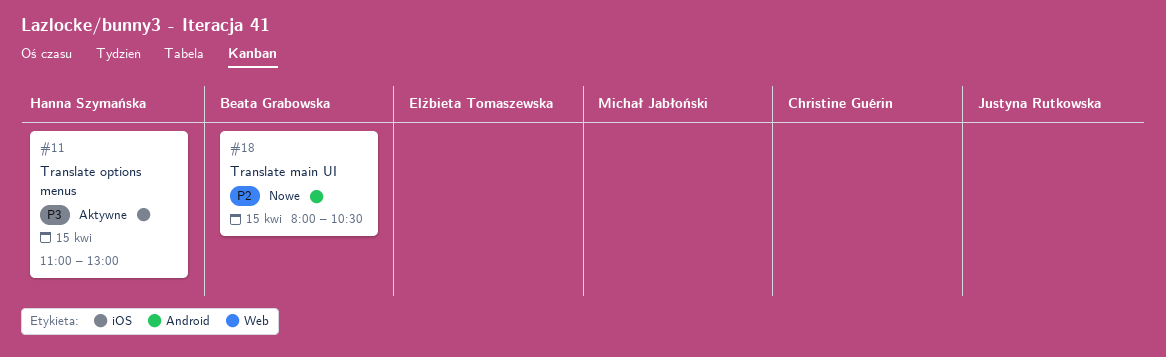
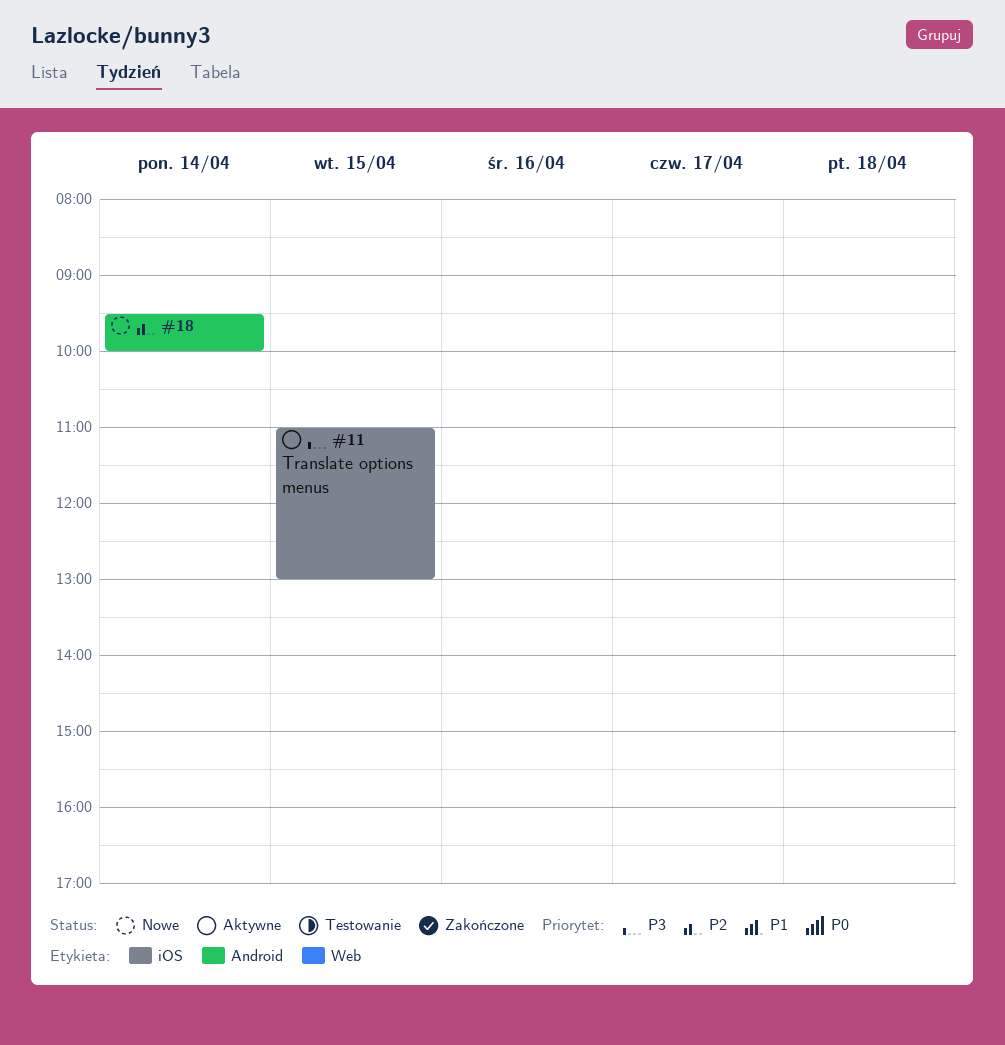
#18, day: Apr 15 -> Apr 14
#18, begins: 08:00 -> 09:30
#18, ends: 10:30 -> 10:00

